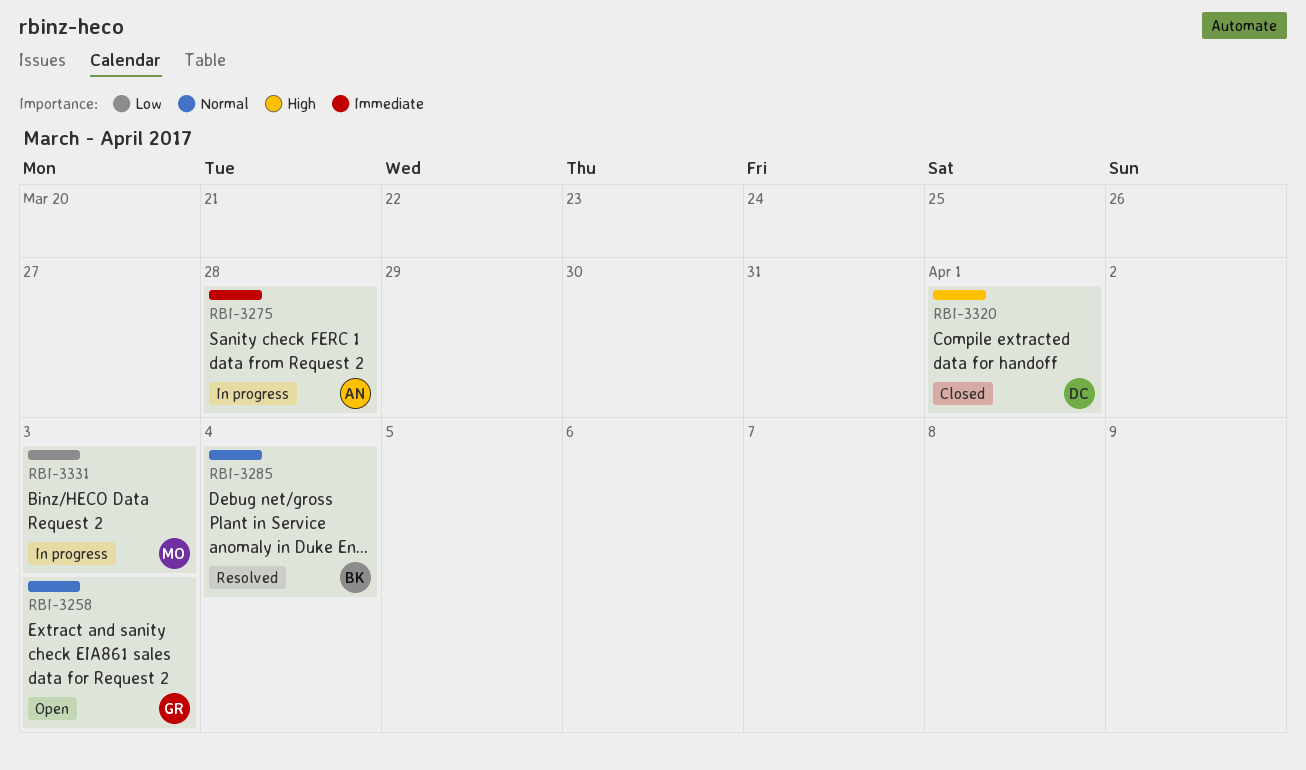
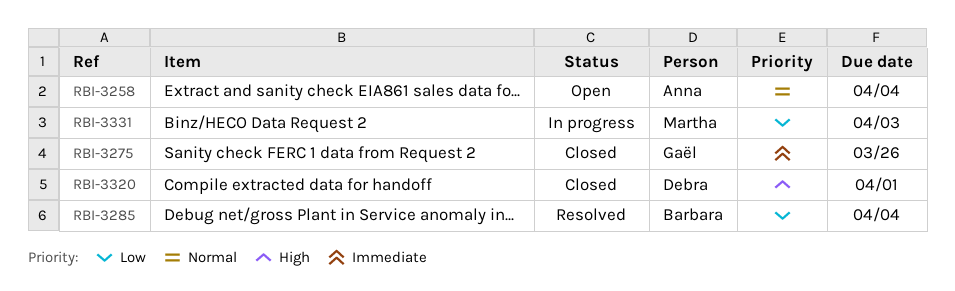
RBI-3258, owner: Gaël -> Anna
RBI-3258, due: Apr 3 -> Apr 4
RBI-3275, status: In progress -> Closed
RBI-3275, owner: Anna -> Gaël
RBI-3275, due: Mar 28 -> Mar 26
RBI-3285, priority: Normal -> Low

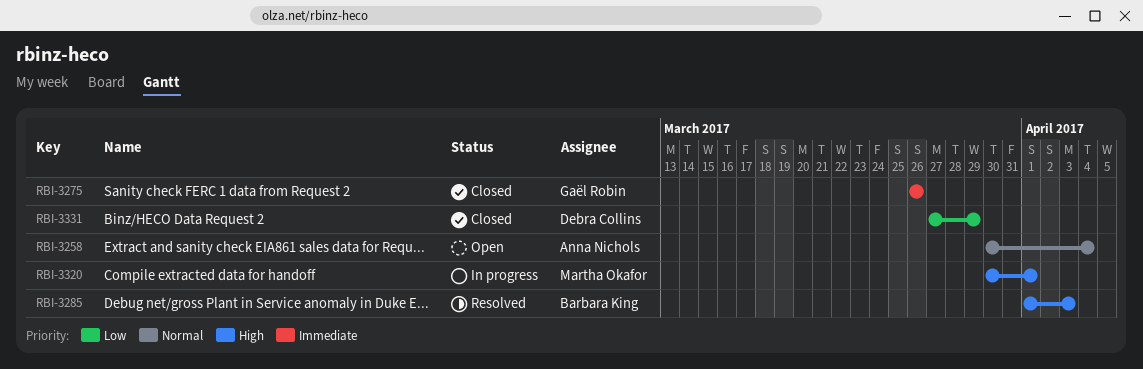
RBI-3285, priority: Low -> High
RBI-3285, due: Apr 4 -> Apr 3
RBI-3320, status: Closed -> In progress
RBI-3320, owner: Debra Collins -> Martha Okafor
RBI-3331, status: In progress -> Closed
RBI-3331, owner: Martha Okafor -> Debra Collins
RBI-3331, due: Apr 3 -> Mar 29

